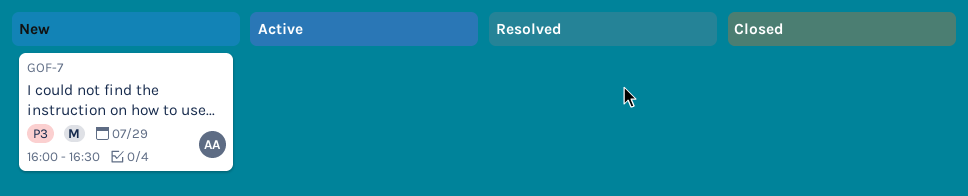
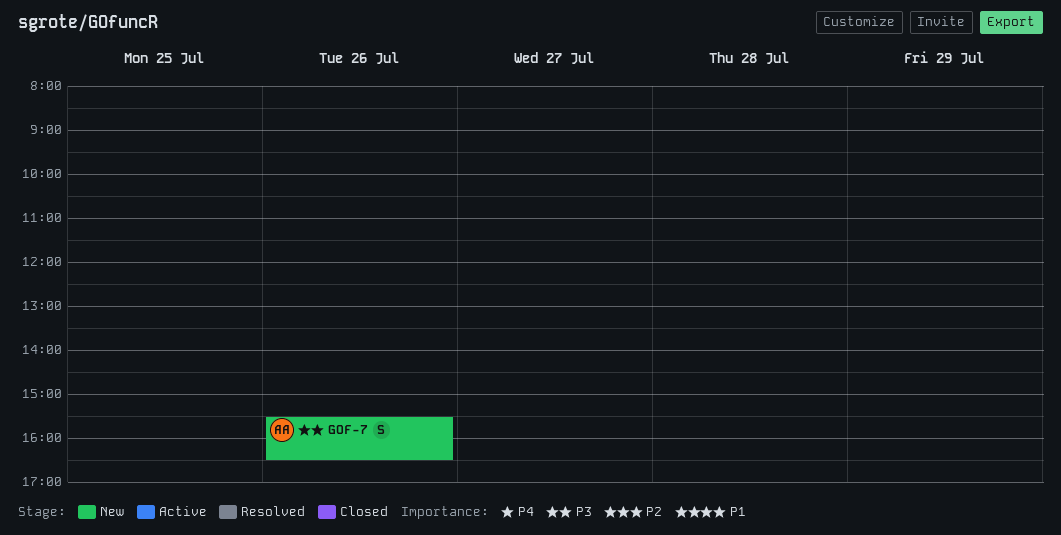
GOF-7, estimate: M -> S
GOF-7, day: Jul 29 -> Jul 26
GOF-7, begins: 16:00 -> 15:30

